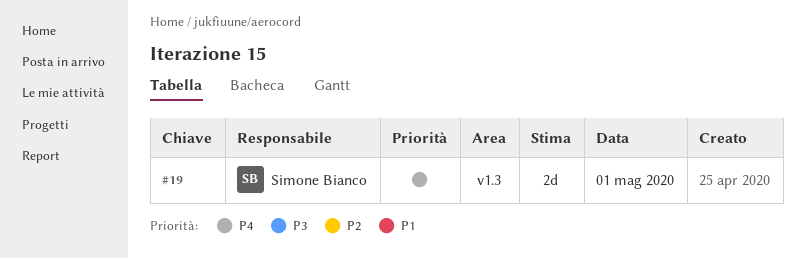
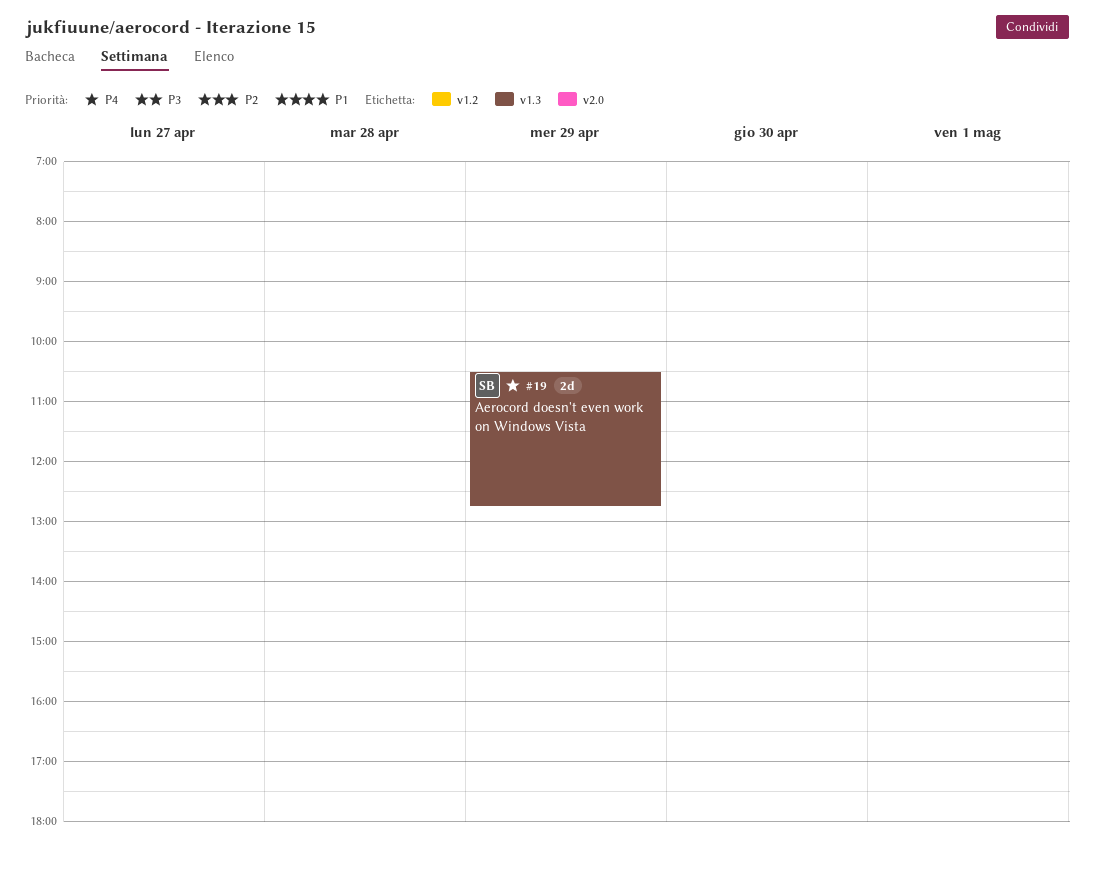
#19, day: May 1 -> Apr 29

